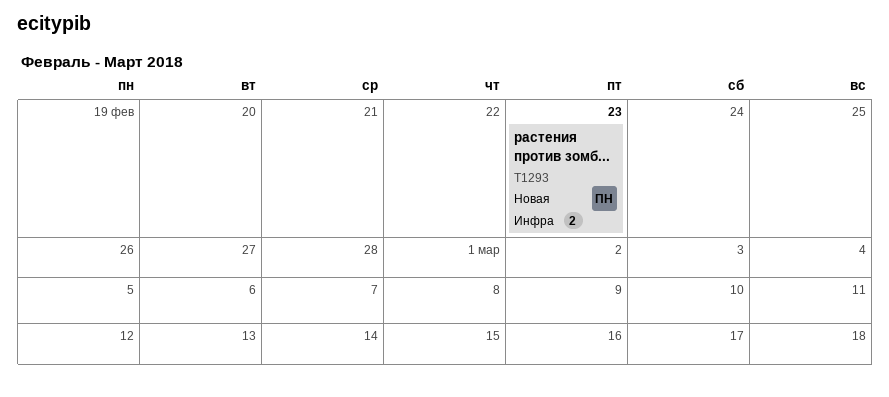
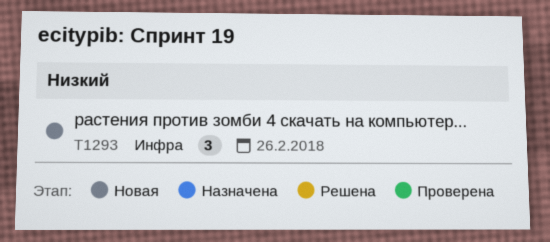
T1293, estimate: 2 -> 3
T1293, due: Feb 23 -> Feb 26

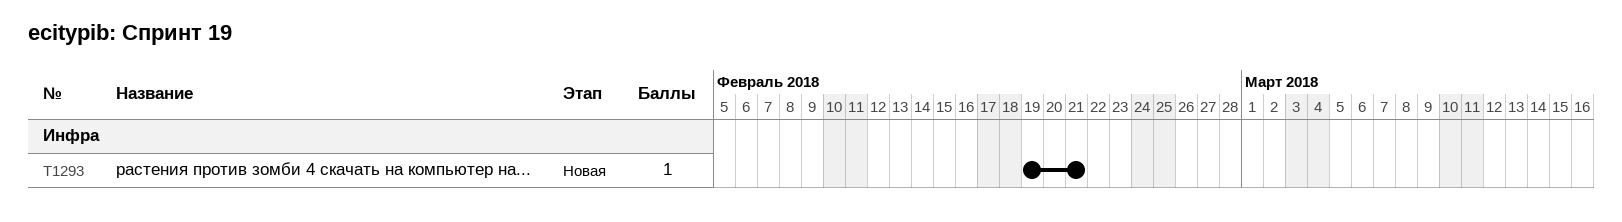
T1293, estimate: 3 -> 1
T1293, due: Feb 26 -> Feb 21

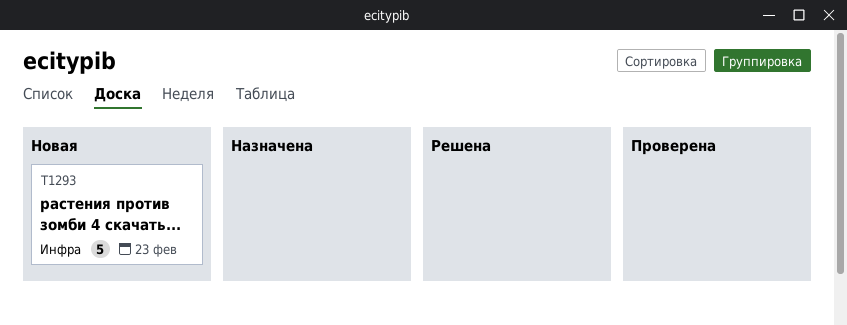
T1293, estimate: 1 -> 5
T1293, due: Feb 21 -> Feb 23

